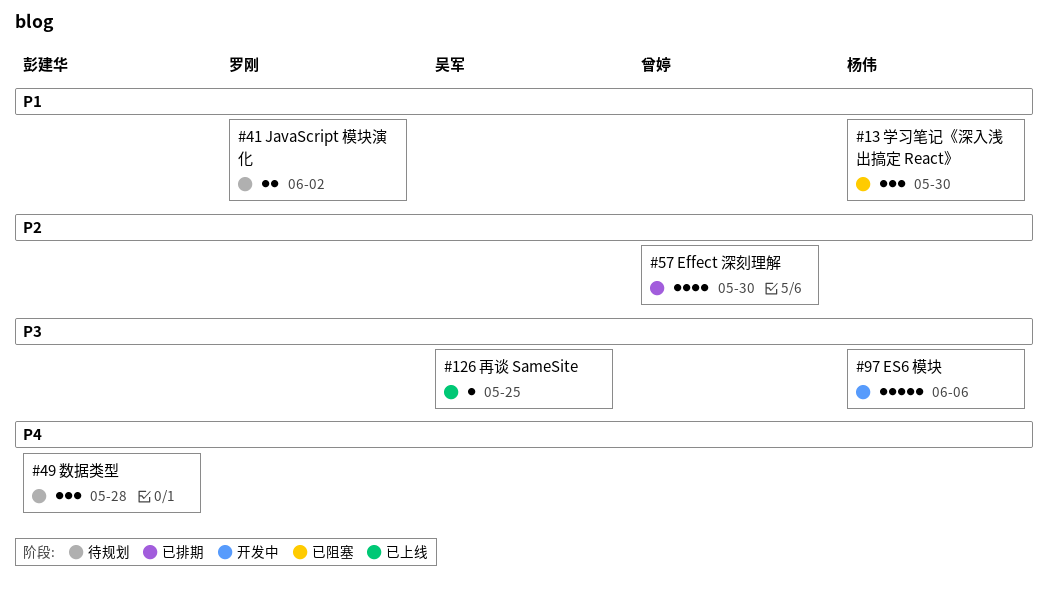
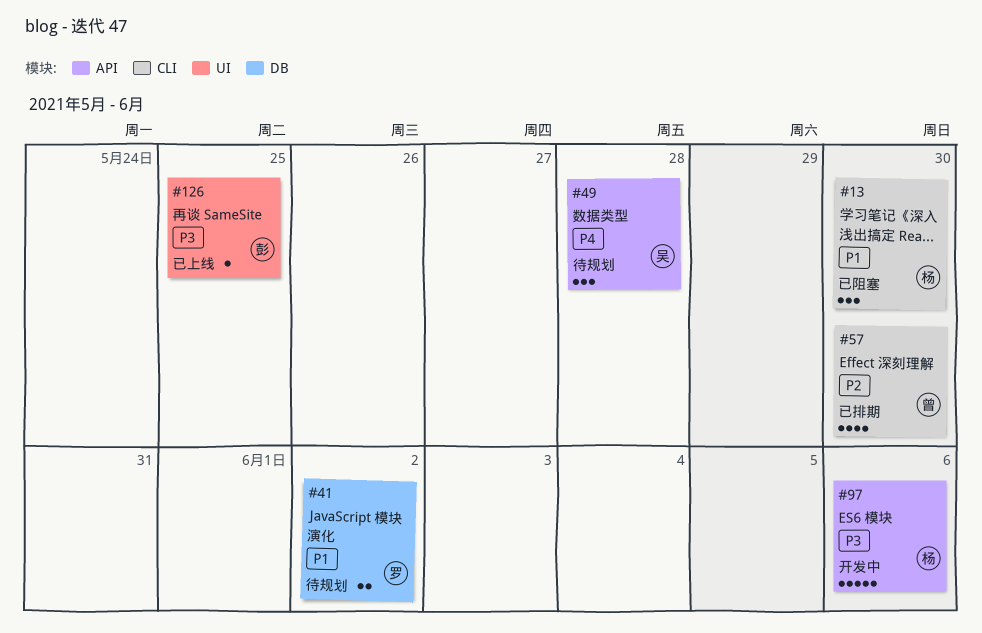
#49, owner: 彭建华 -> 吴军
#126, owner: 吴军 -> 彭建华

